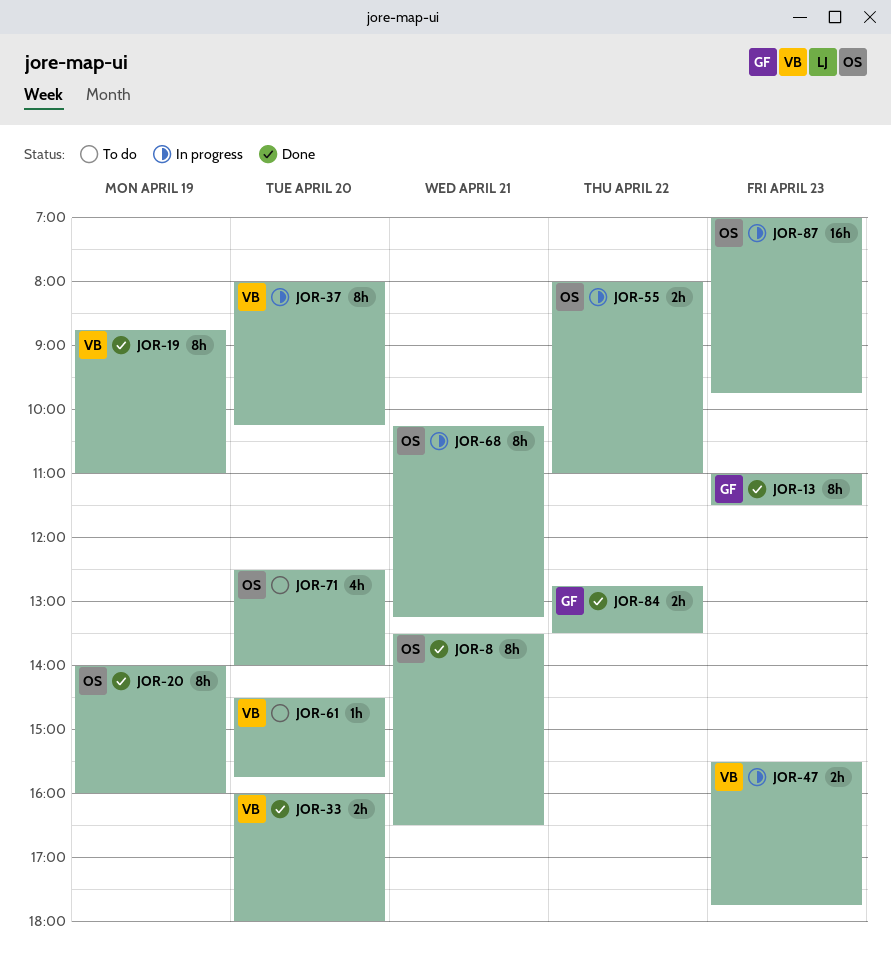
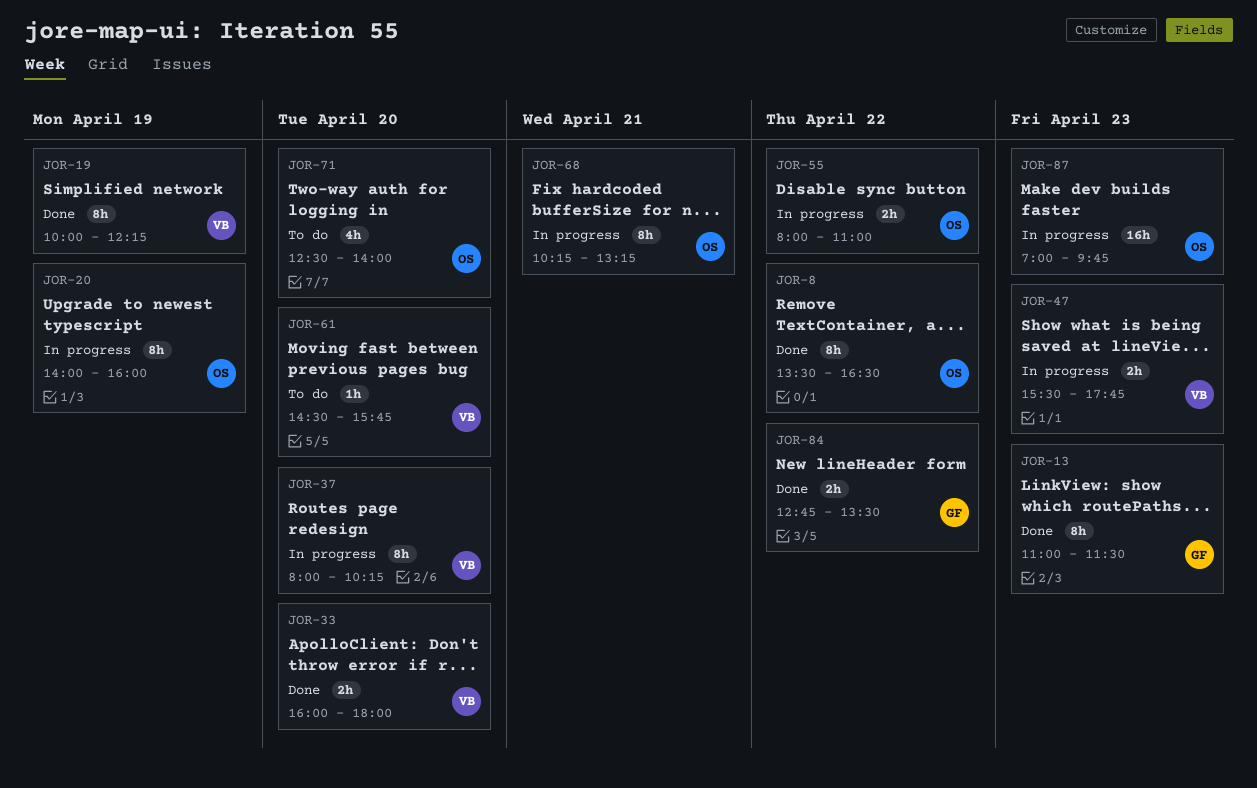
JOR-8, day: Apr 21 -> Apr 22
JOR-19, begins: 08:45 -> 10:00
JOR-19, ends: 11:00 -> 12:15
JOR-20, status: Done -> In progress

